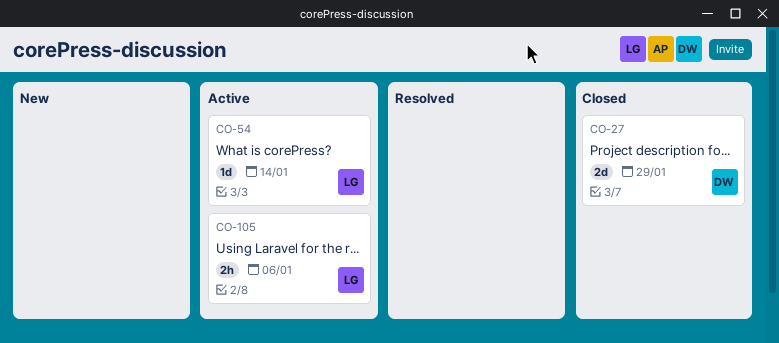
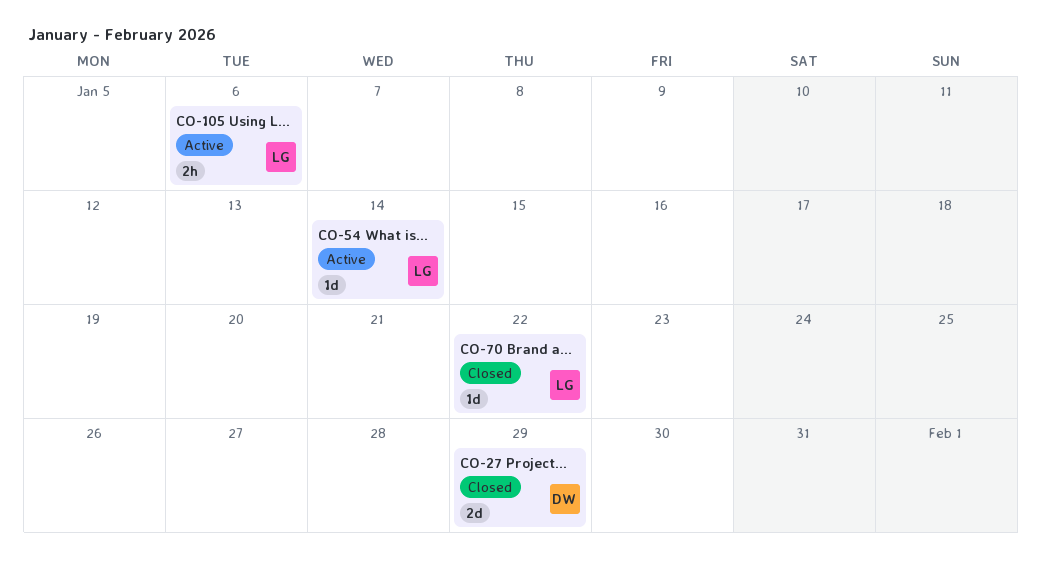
CO-70: none -> present

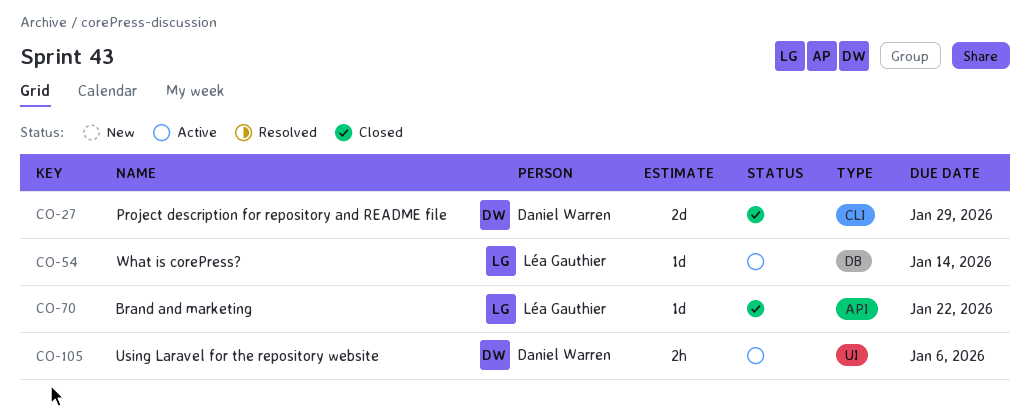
CO-105, owner: Léa Gauthier -> Daniel Warren

